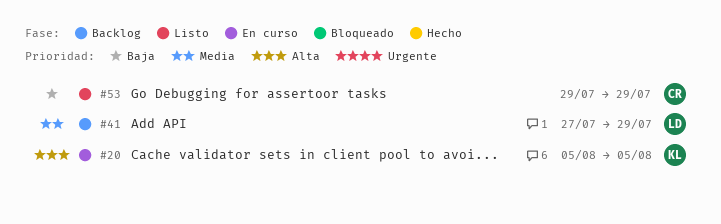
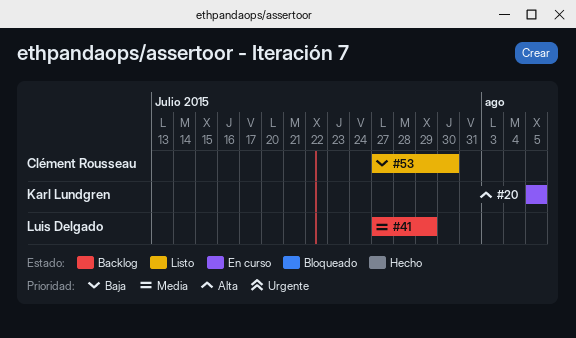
#53, start: Jul 29 -> Jul 27
#53, due: Jul 29 -> Jul 30

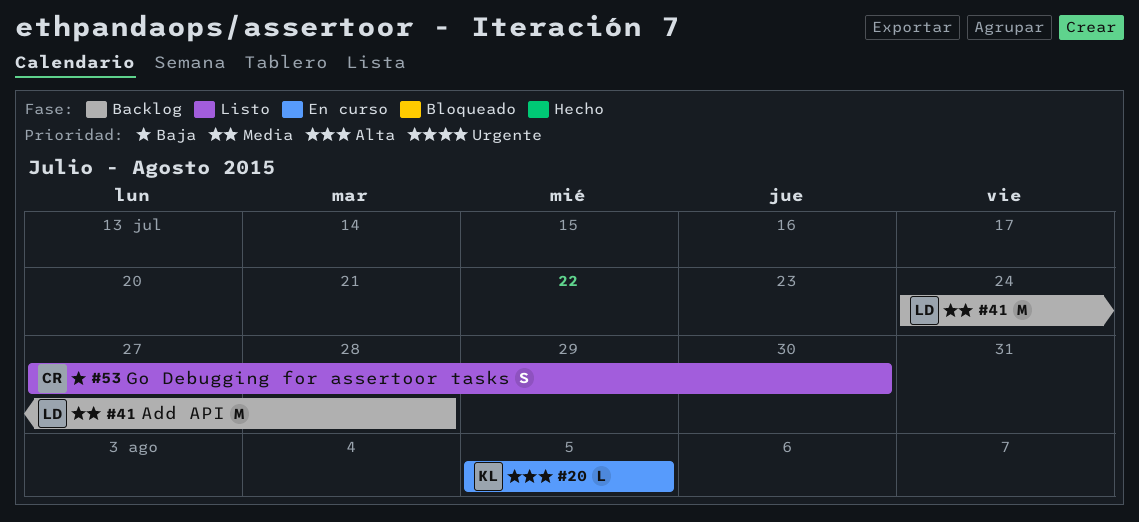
#41, start: Jul 27 -> Jul 24
#41, due: Jul 29 -> Jul 28

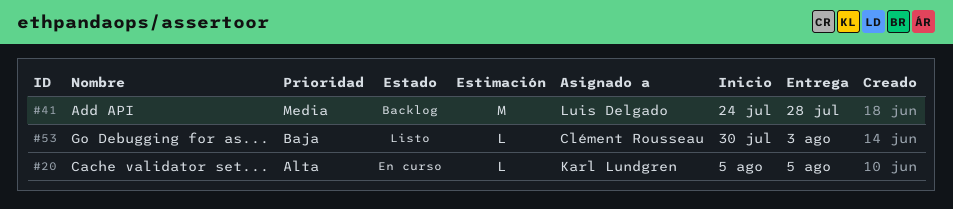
#53, estimate: S -> L
#53, start: Jul 27 -> Jul 30
#53, due: Jul 30 -> Aug 3

